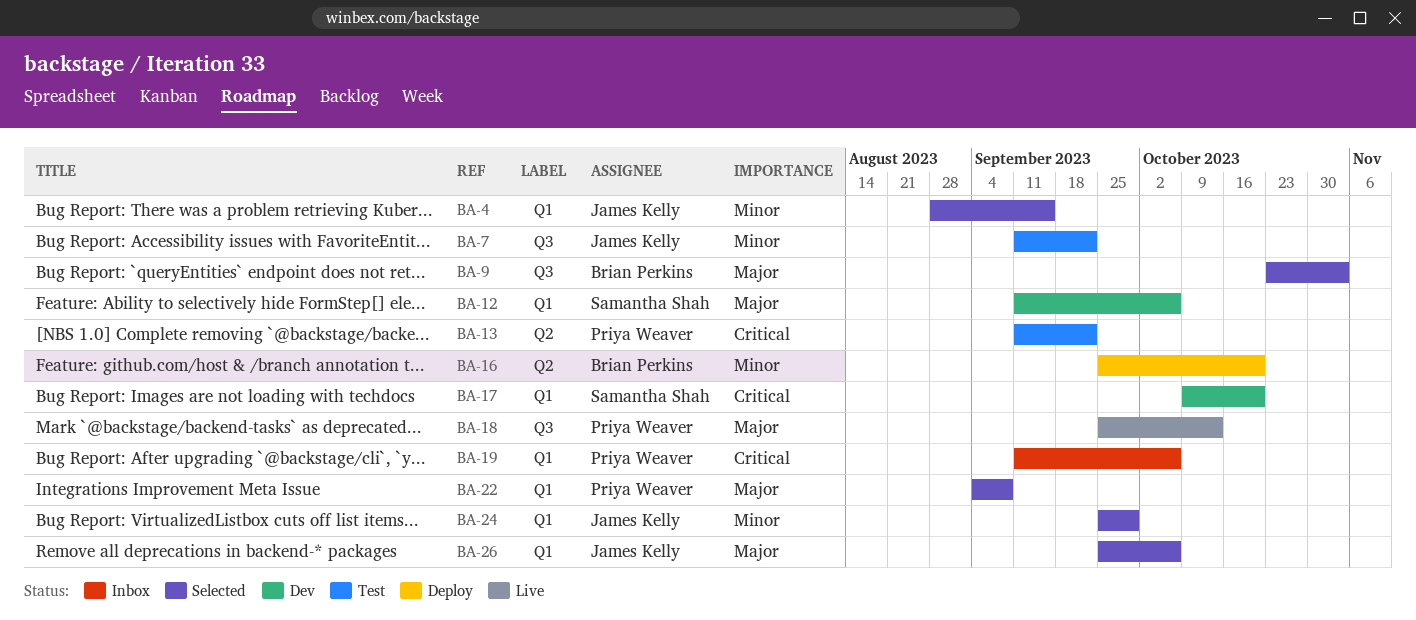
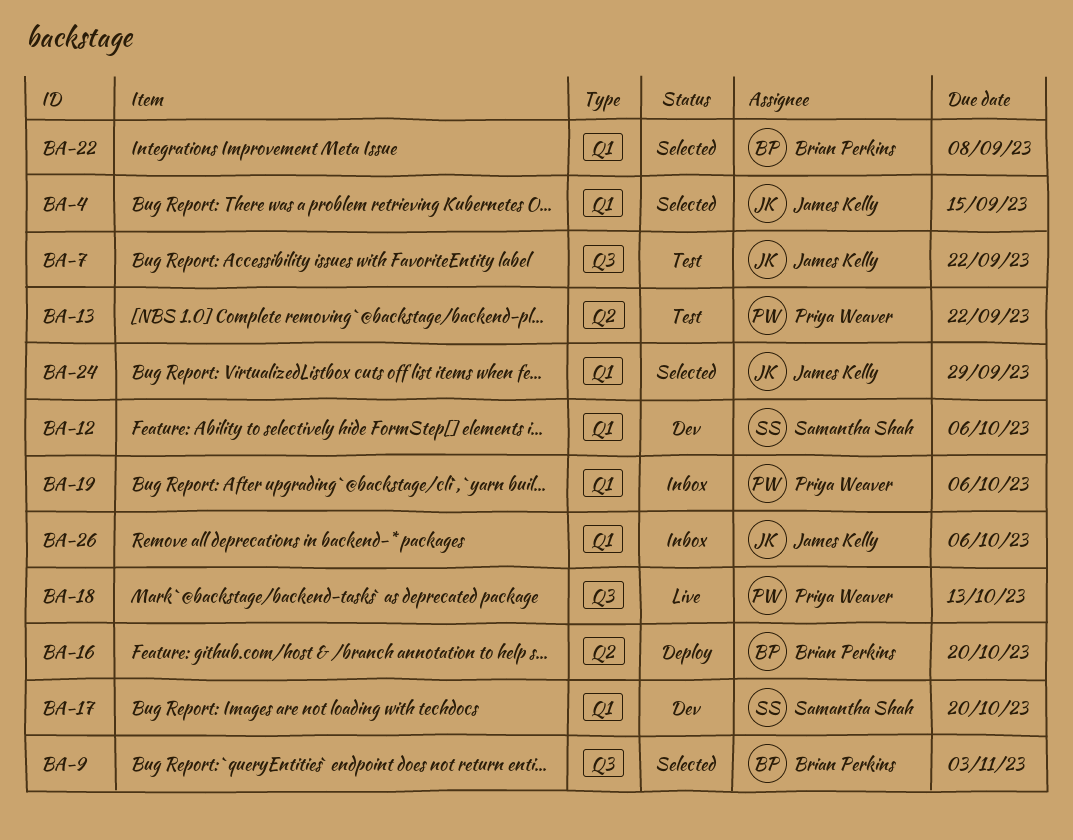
BA-22, owner: Priya Weaver -> Brian Perkins
BA-26, status: Selected -> Inbox

